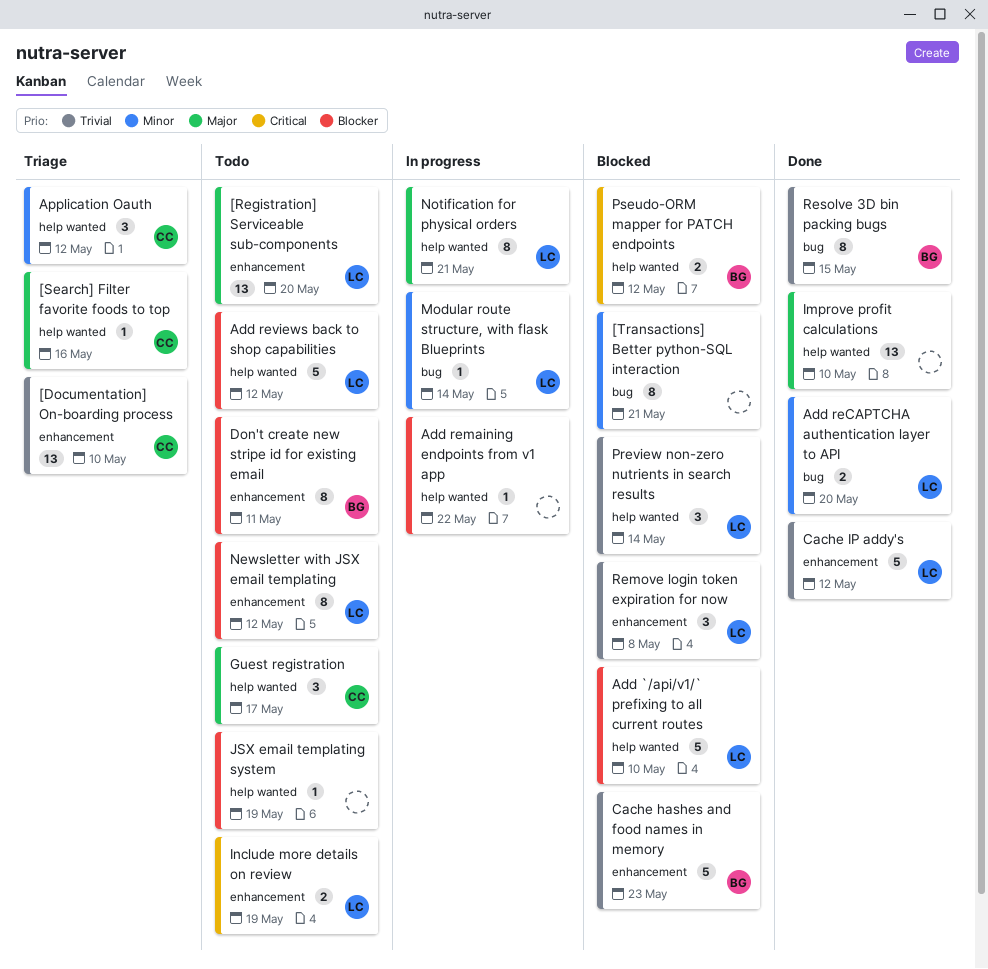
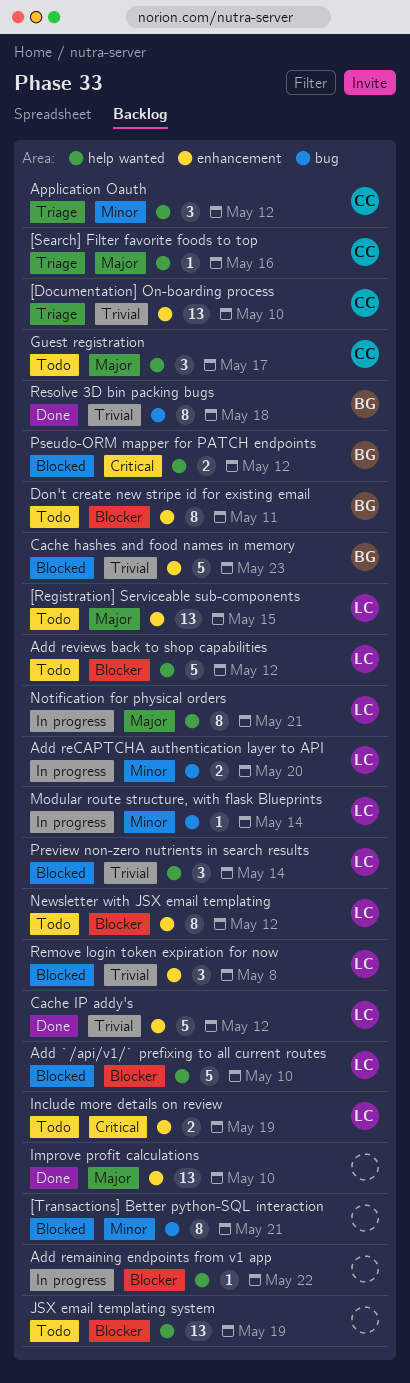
[Registration] Serviceable sub-components, due: May 20 -> May 15
Add reCAPTCHA authentication layer to API, status: Done -> In progress
Improve profit calculations, label: help wanted -> enhancement
JSX email templating system, estimate: 1 -> 13
Resolve 3D bin packing bugs, due: May 15 -> May 18

